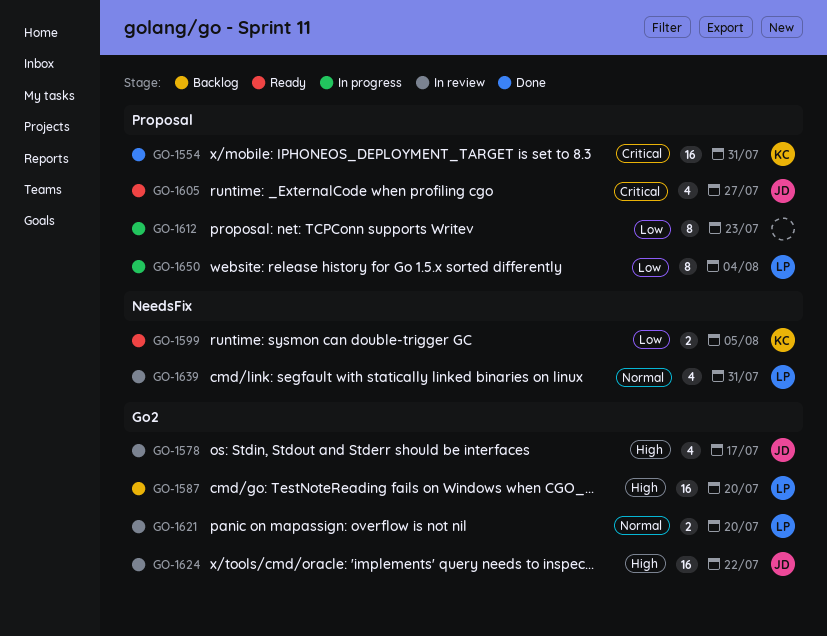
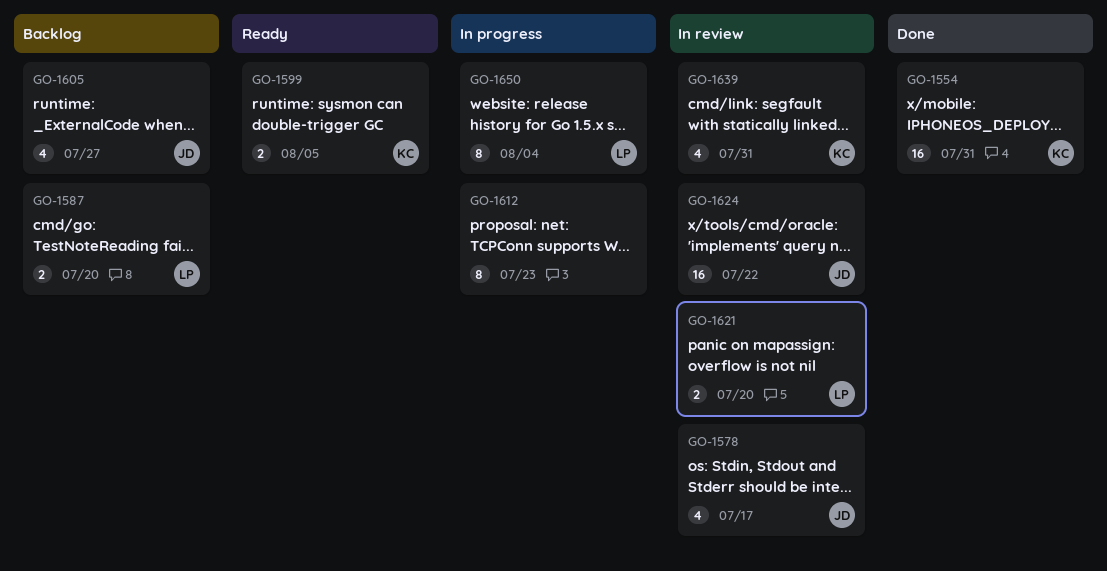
GO-1587, estimate: 16 -> 2
GO-1605, status: Ready -> Backlog
GO-1639, owner: LP -> KC

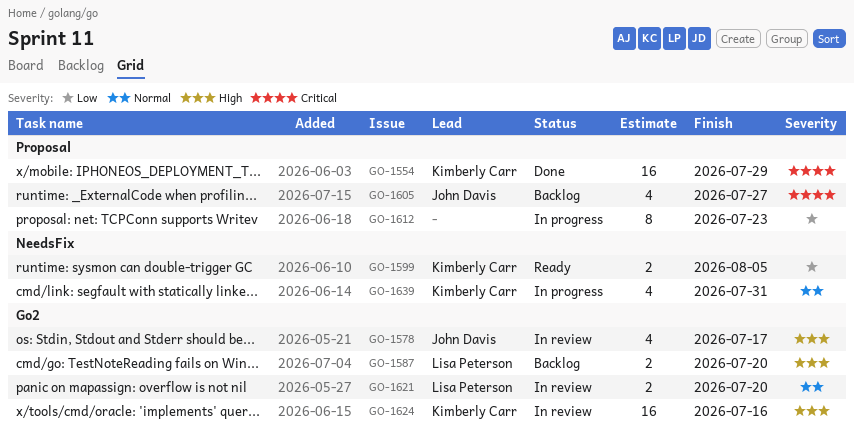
GO-1554, due: Jul 31 -> Jul 29
GO-1624, owner: John Davis -> Kimberly Carr
GO-1624, due: Jul 22 -> Jul 16
GO-1639, status: In review -> In progress
GO-1650: present -> none

